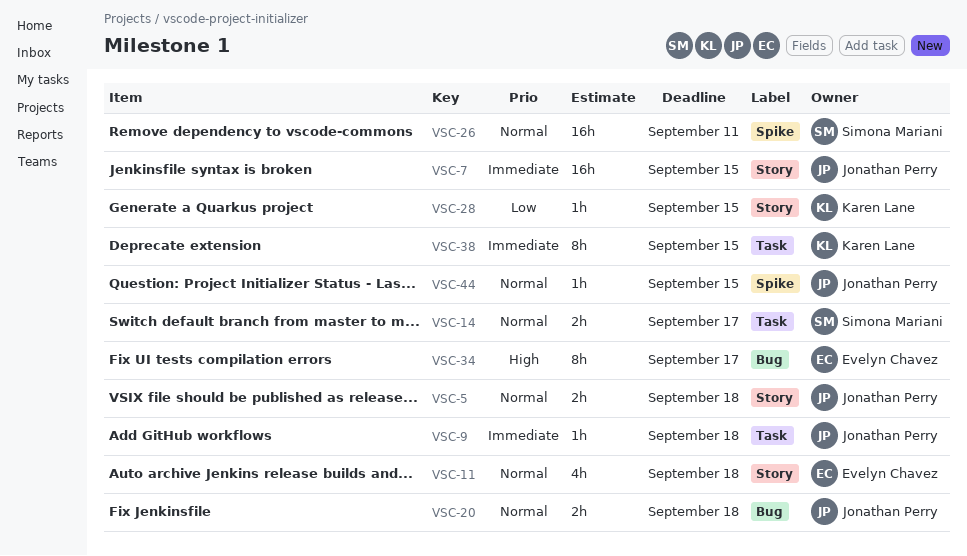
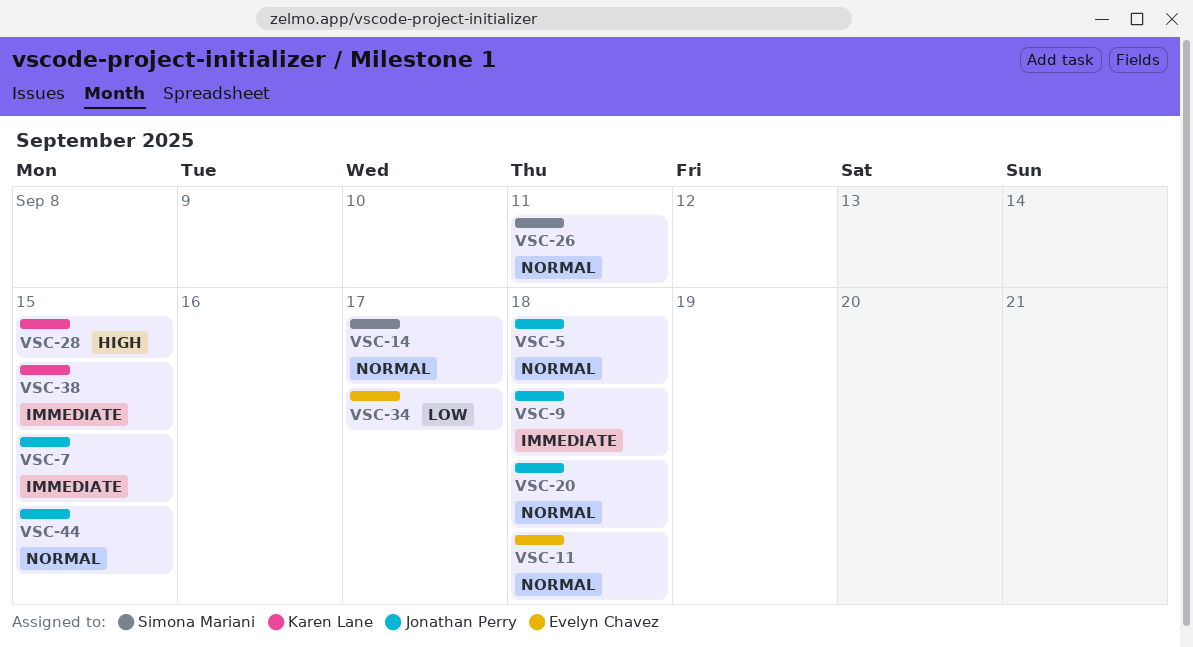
VSC-28, priority: Low -> High
VSC-34, priority: High -> Low

